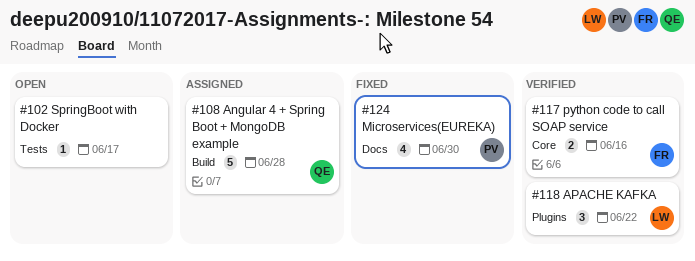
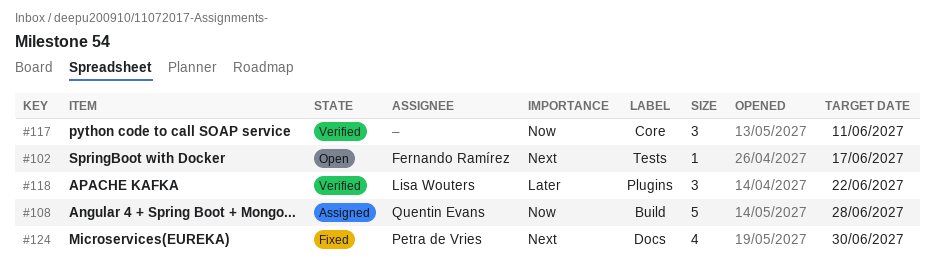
#102, owner: none -> Fernando Ramírez
#117, owner: Fernando Ramírez -> none
#117, estimate: 2 -> 3
#117, due: Jun 16 -> Jun 11

